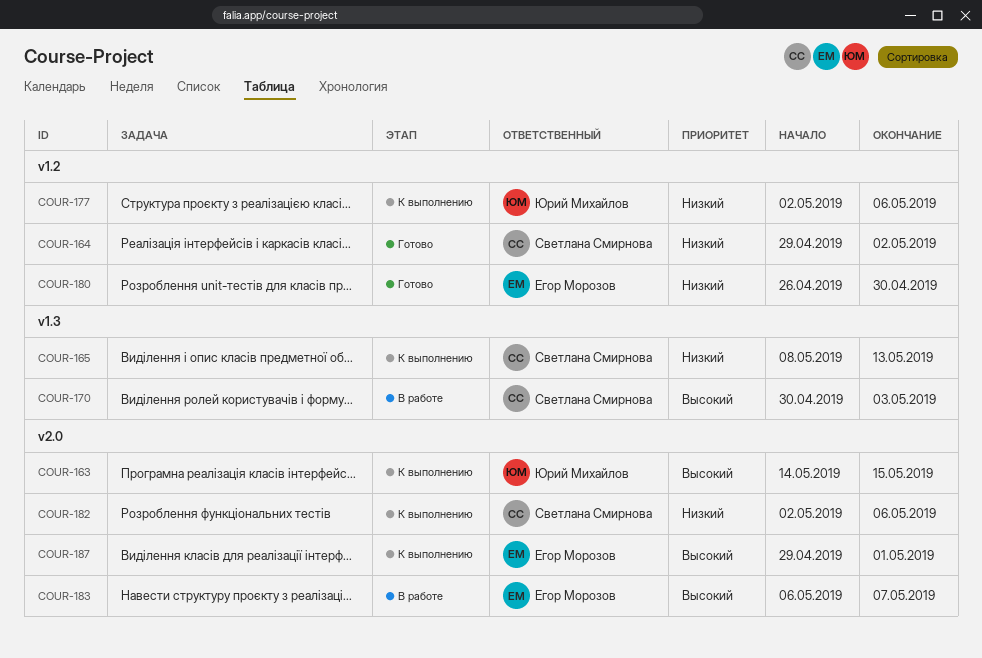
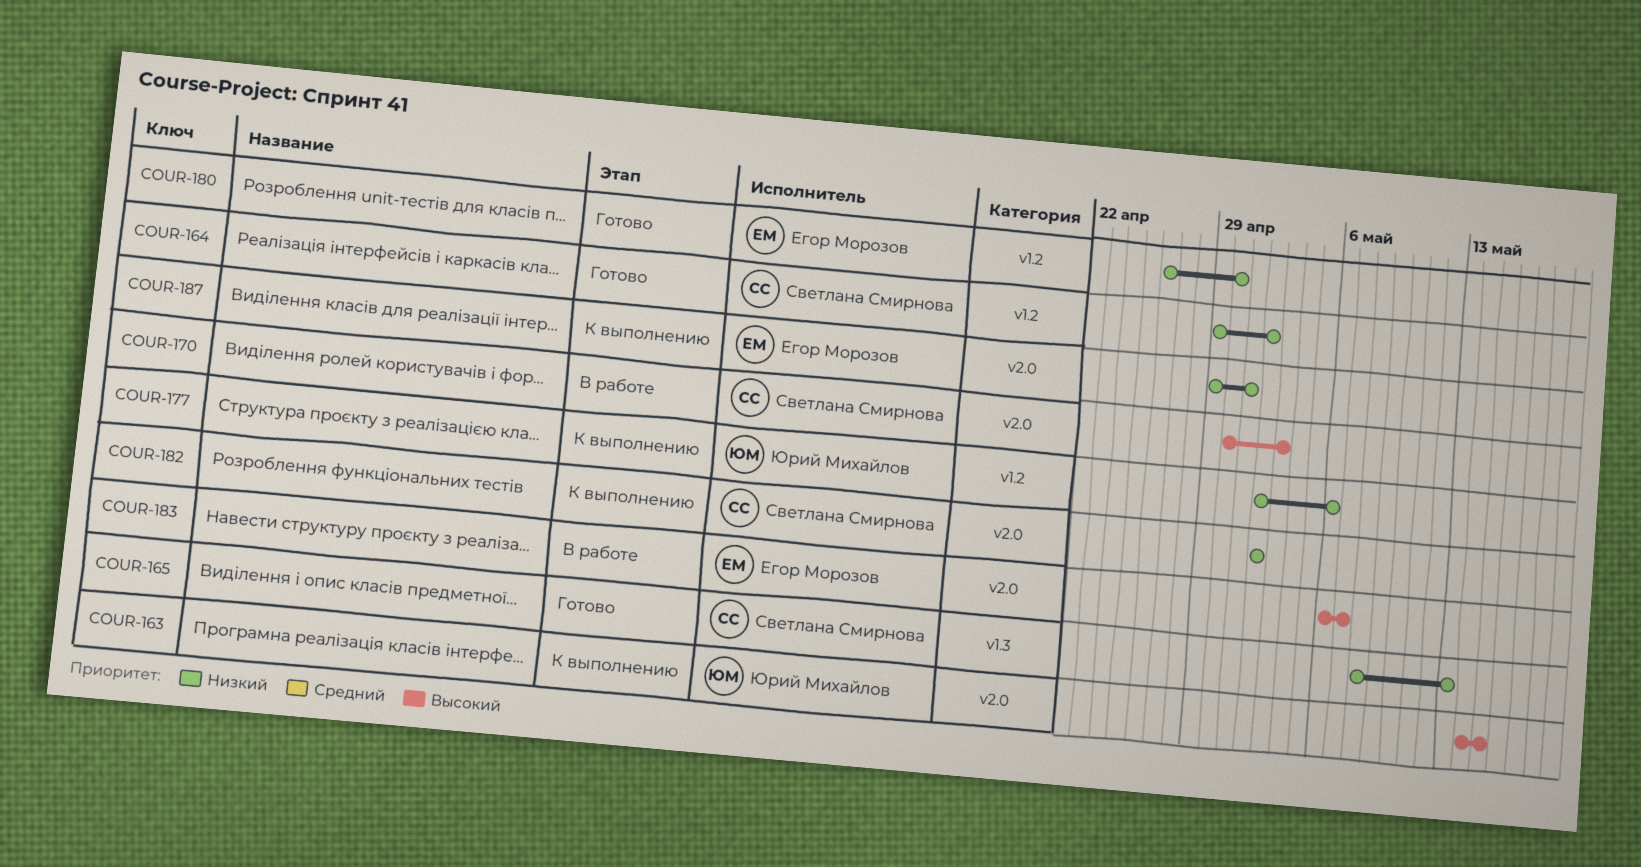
COUR-165, status: К выполнению -> Готово
COUR-170, label: v1.3 -> v2.0
COUR-182, due: May 6 -> May 2
COUR-187, priority: Высокий -> Низкий

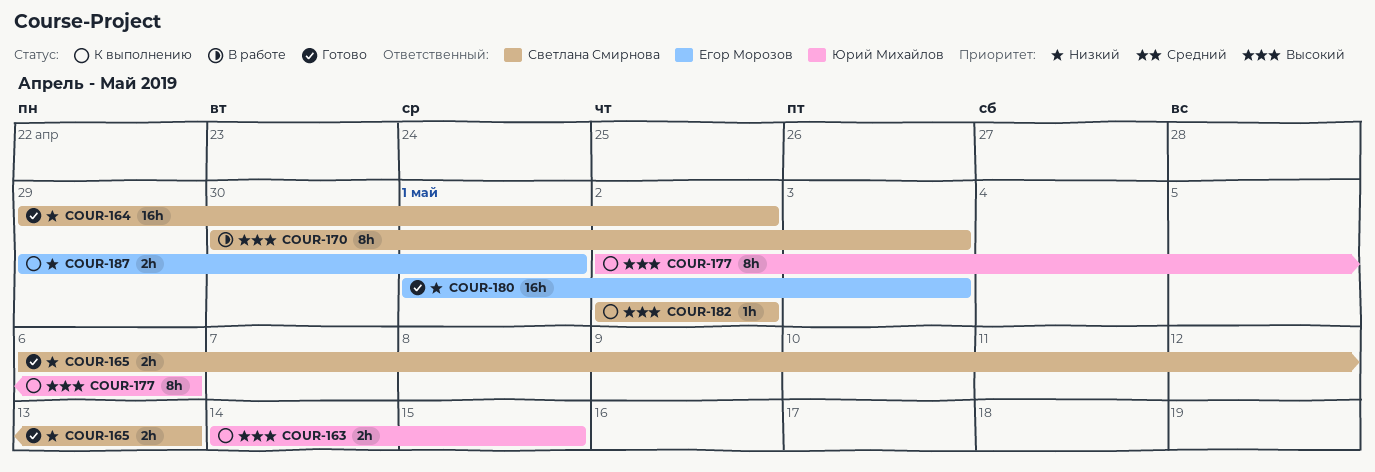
COUR-165, start: May 8 -> May 6
COUR-177, priority: Низкий -> Высокий
COUR-180, start: Apr 26 -> May 1
COUR-180, due: Apr 30 -> May 3
COUR-182, priority: Низкий -> Высокий
COUR-183: present -> none

